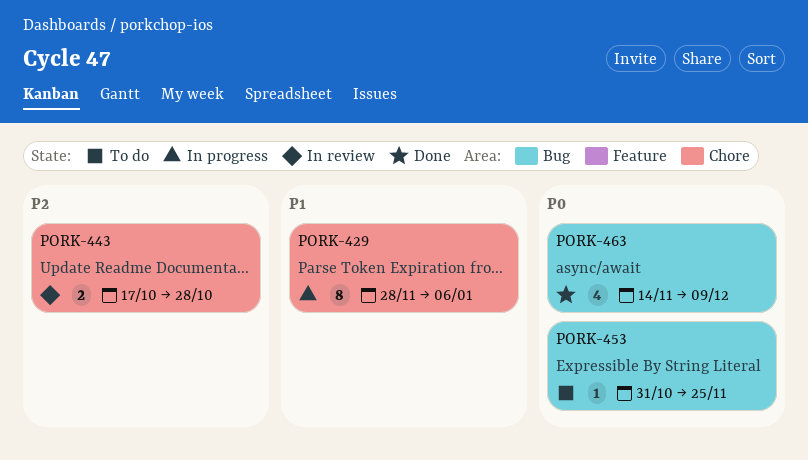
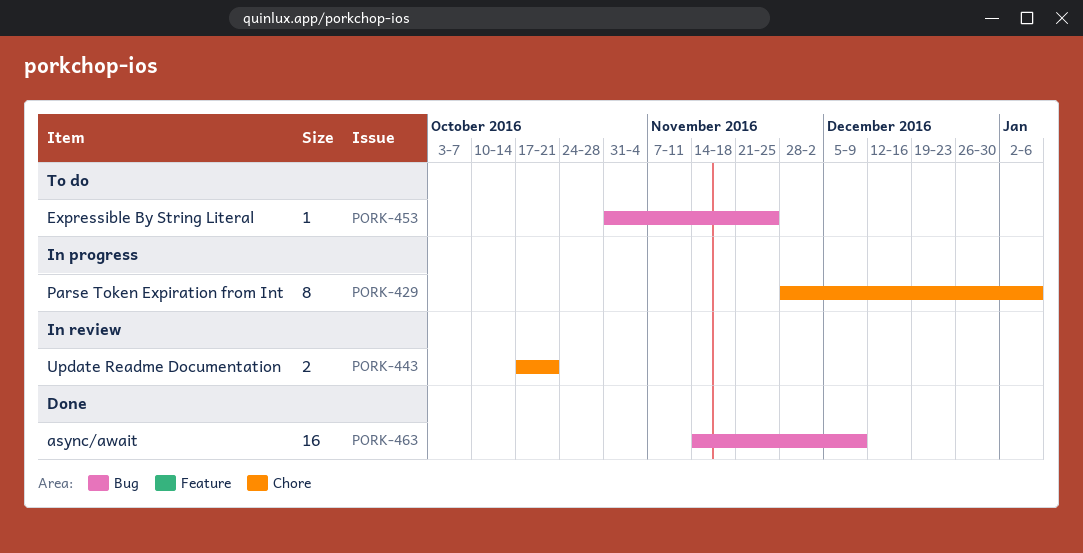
PORK-443, due: Oct 28 -> Oct 21
PORK-463, estimate: 4 -> 16

